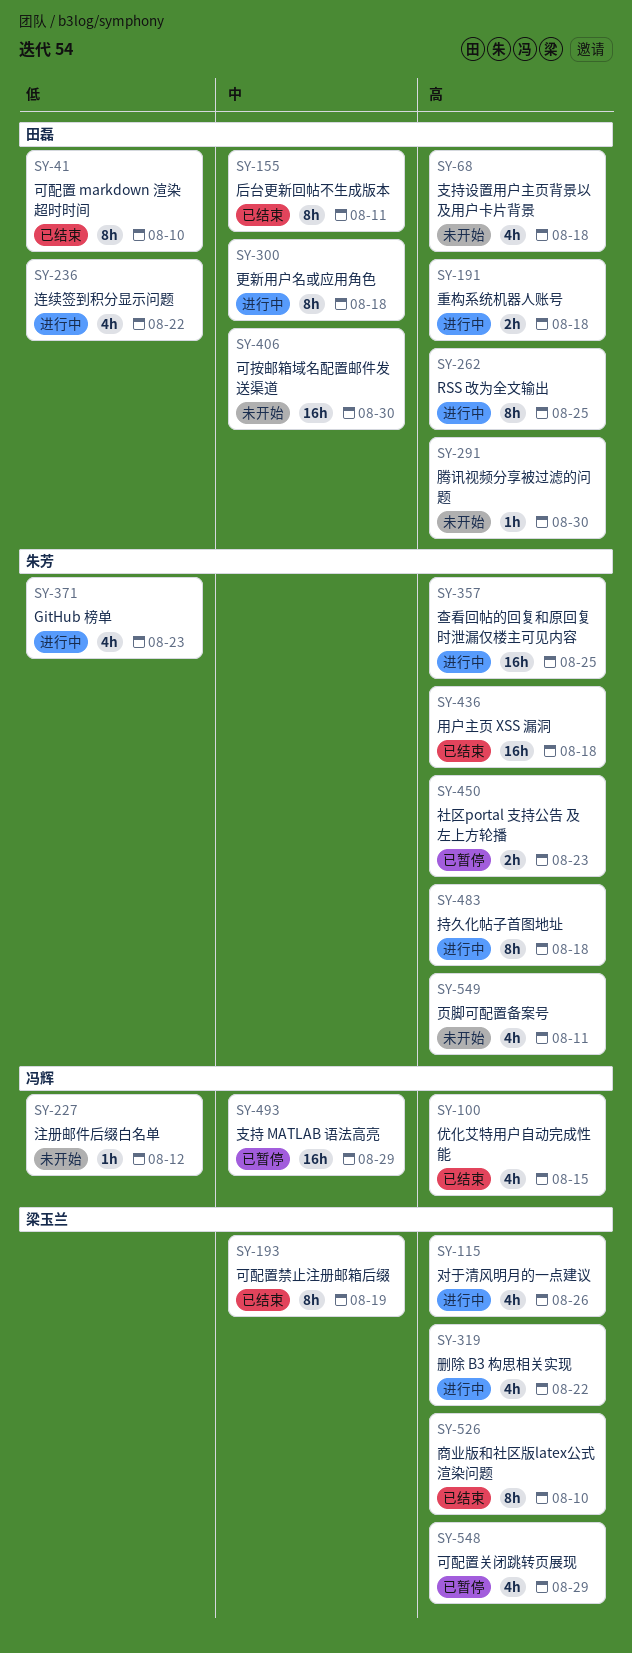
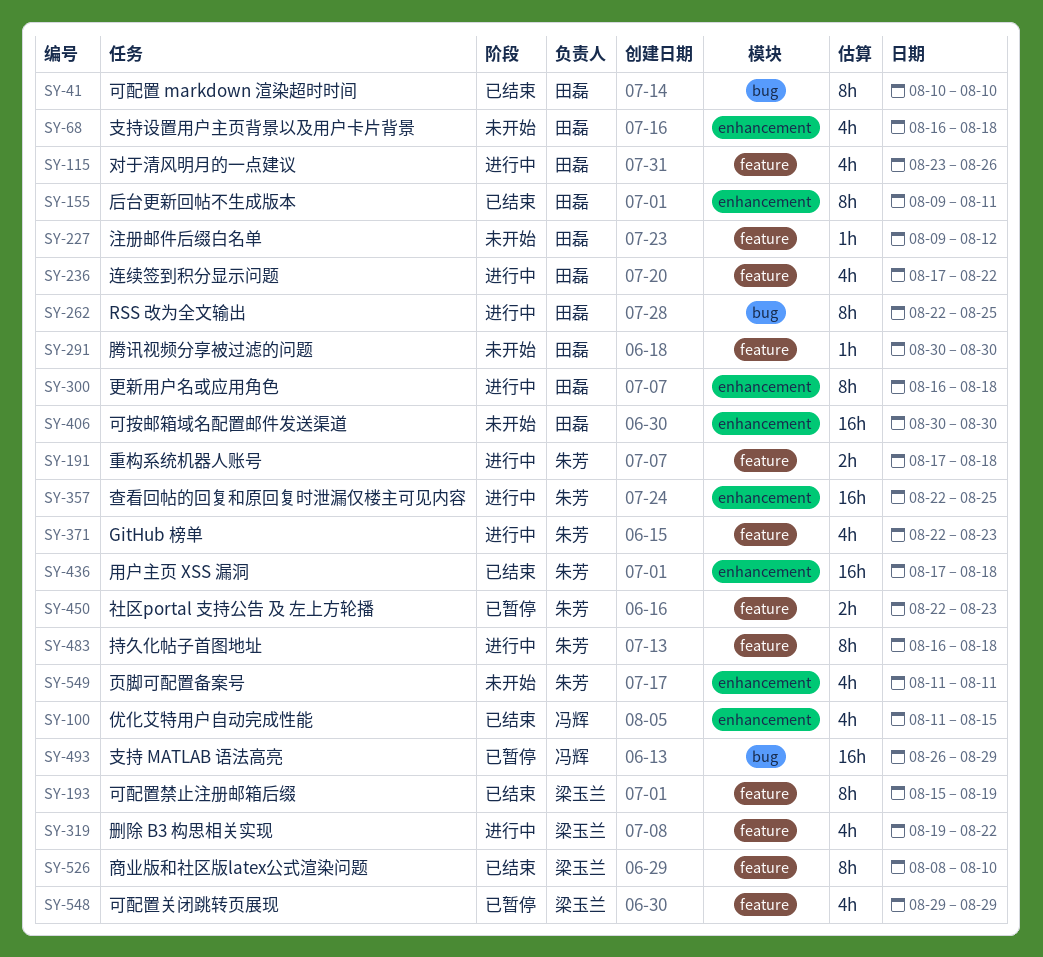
SY-115, owner: 梁玉兰 -> 田磊
SY-191, owner: 田磊 -> 朱芳
SY-227, owner: 冯辉 -> 田磊

